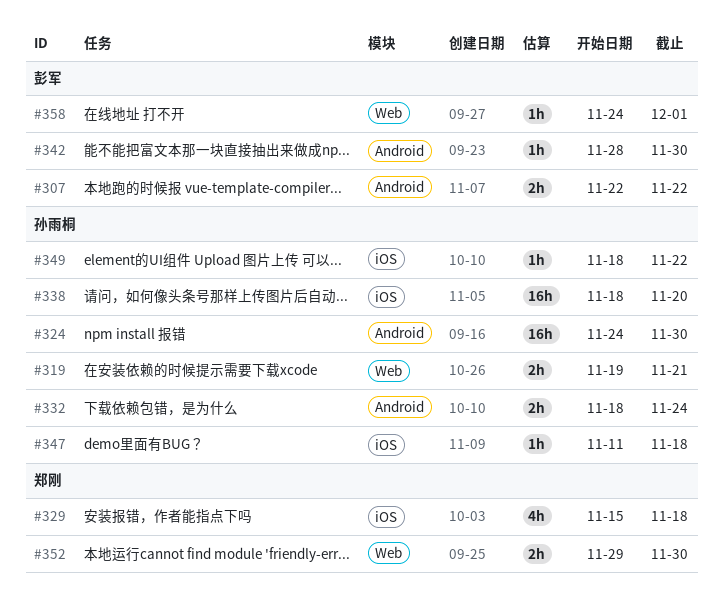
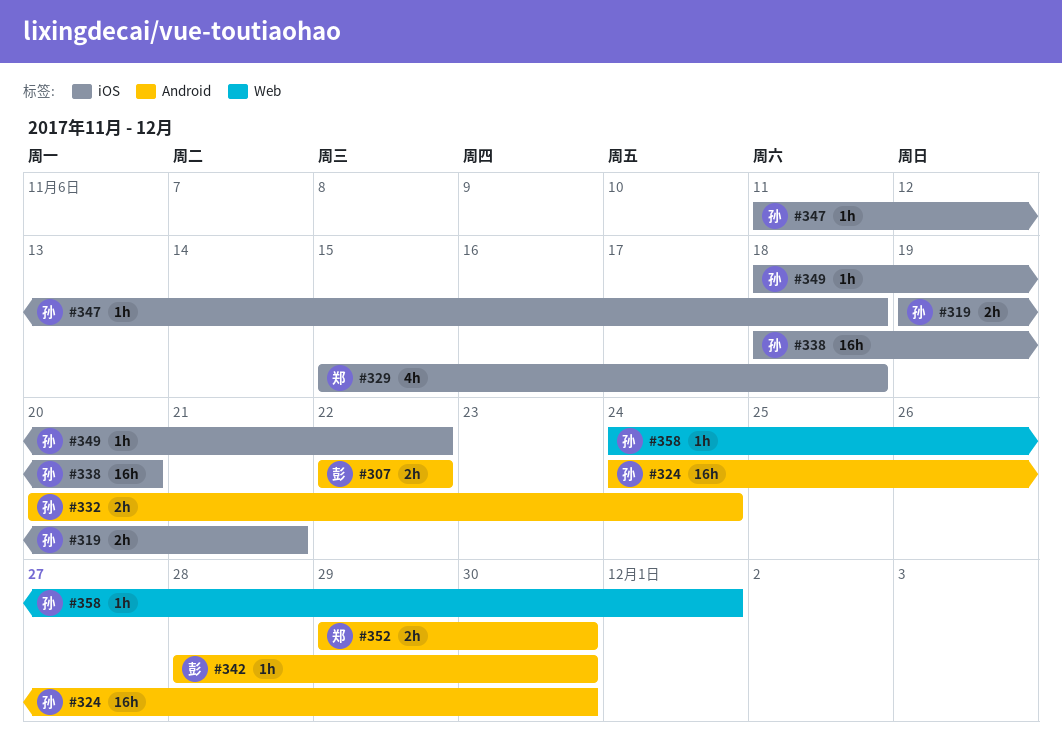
#319, label: Web -> iOS
#332, start: Nov 18 -> Nov 20
#352, label: Web -> Android
#358, owner: 彭军 -> 孙雨桐

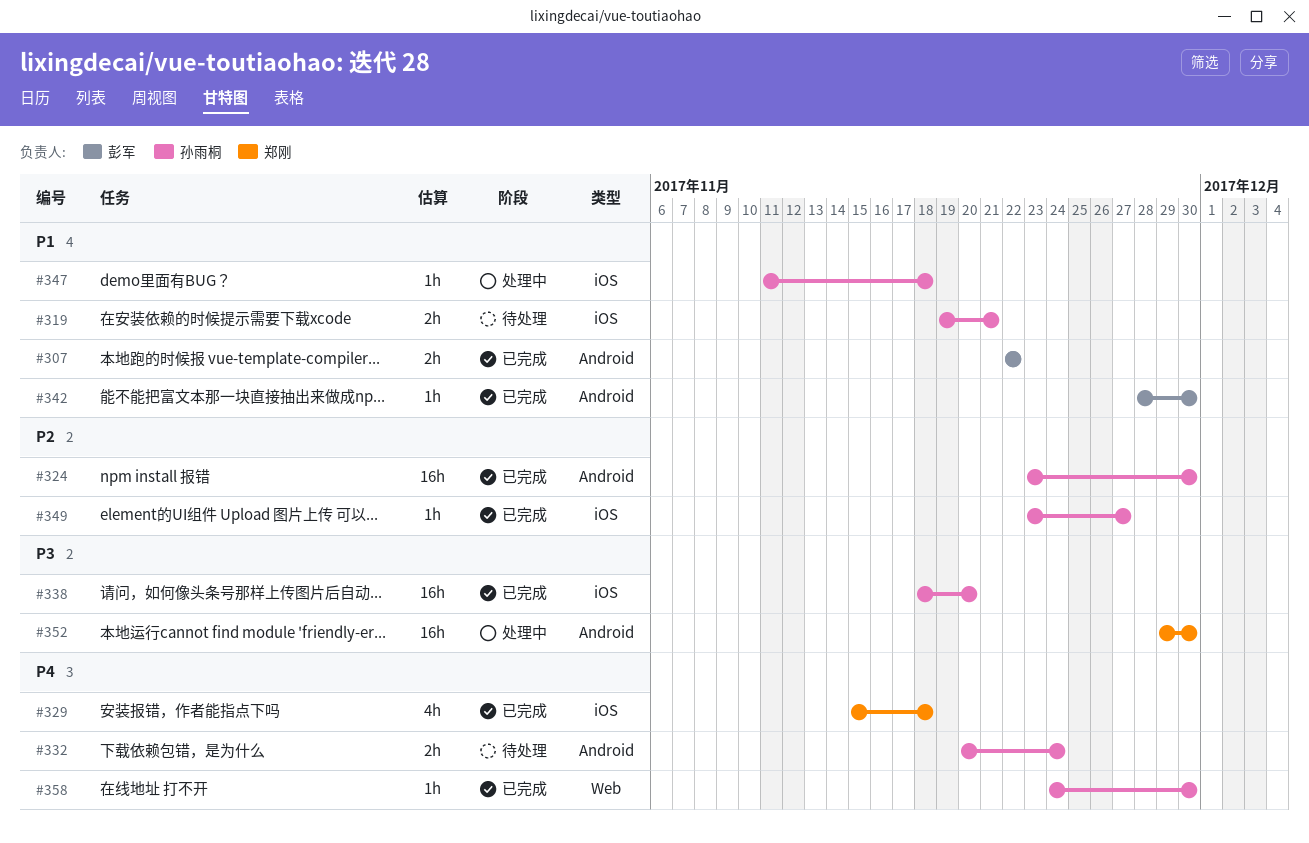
#324, start: Nov 24 -> Nov 23
#349, start: Nov 18 -> Nov 23
#349, due: Nov 22 -> Nov 27
#352, estimate: 2h -> 16h
#358, due: Dec 1 -> Nov 30

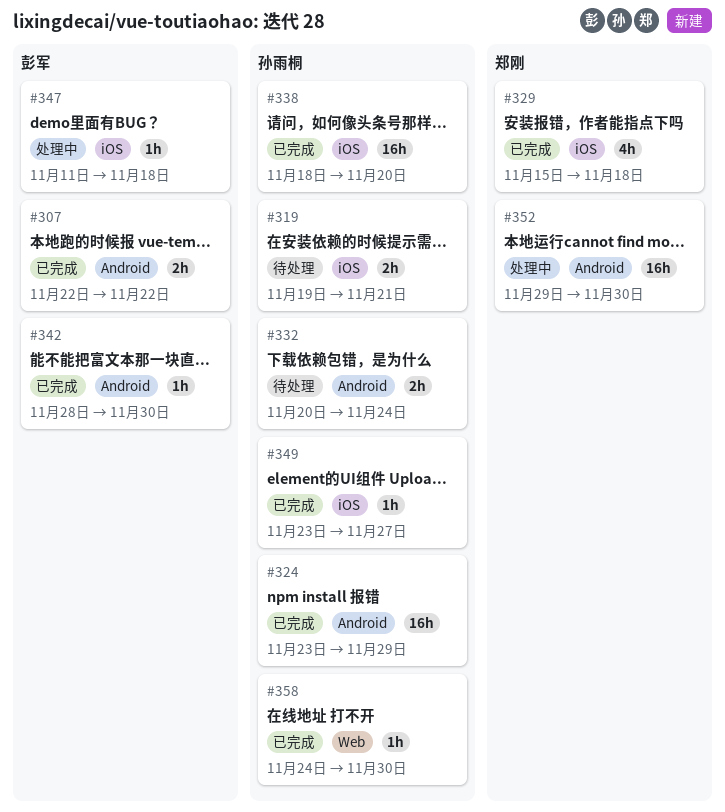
#324, due: Nov 30 -> Nov 29
#347, owner: 孙雨桐 -> 彭军

